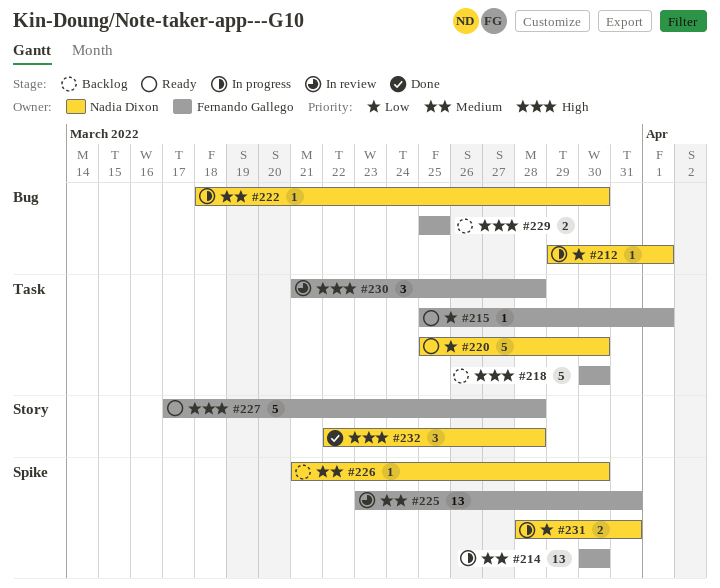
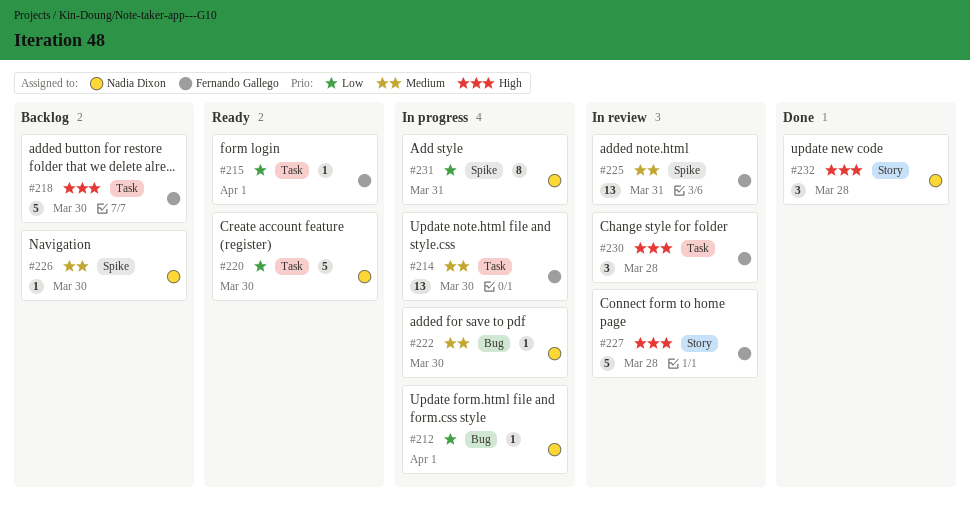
#214, label: Spike -> Task
#227, status: Ready -> In review
#229: present -> none
#231, estimate: 2 -> 8

